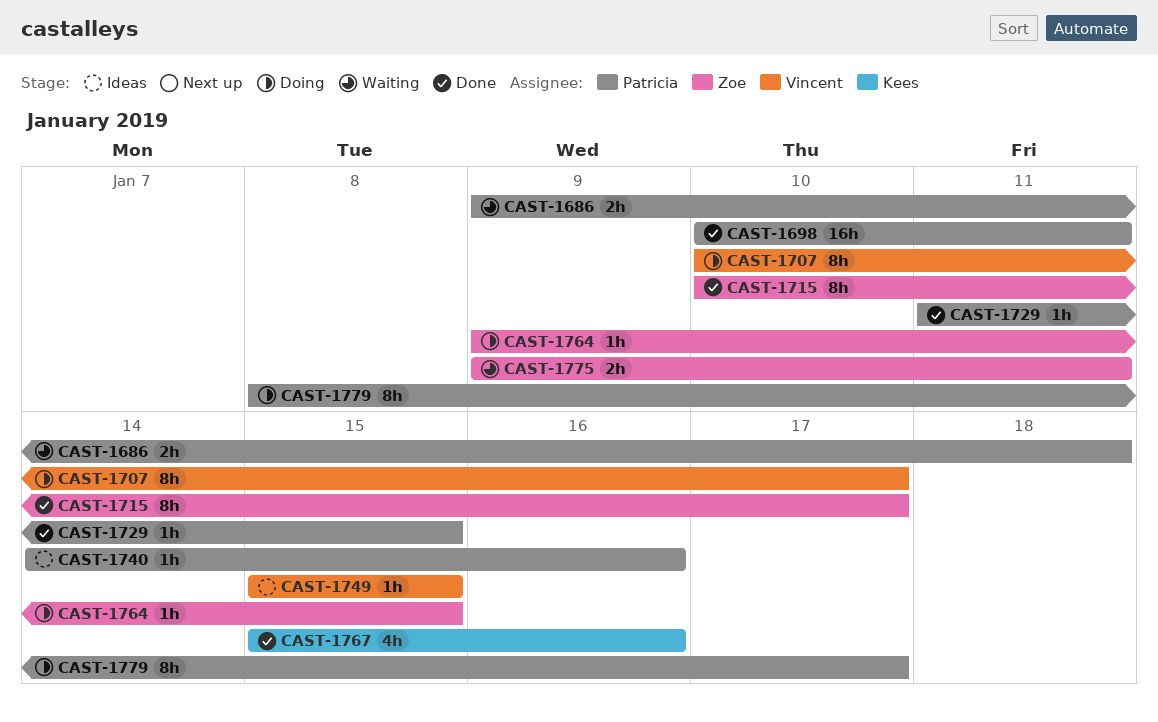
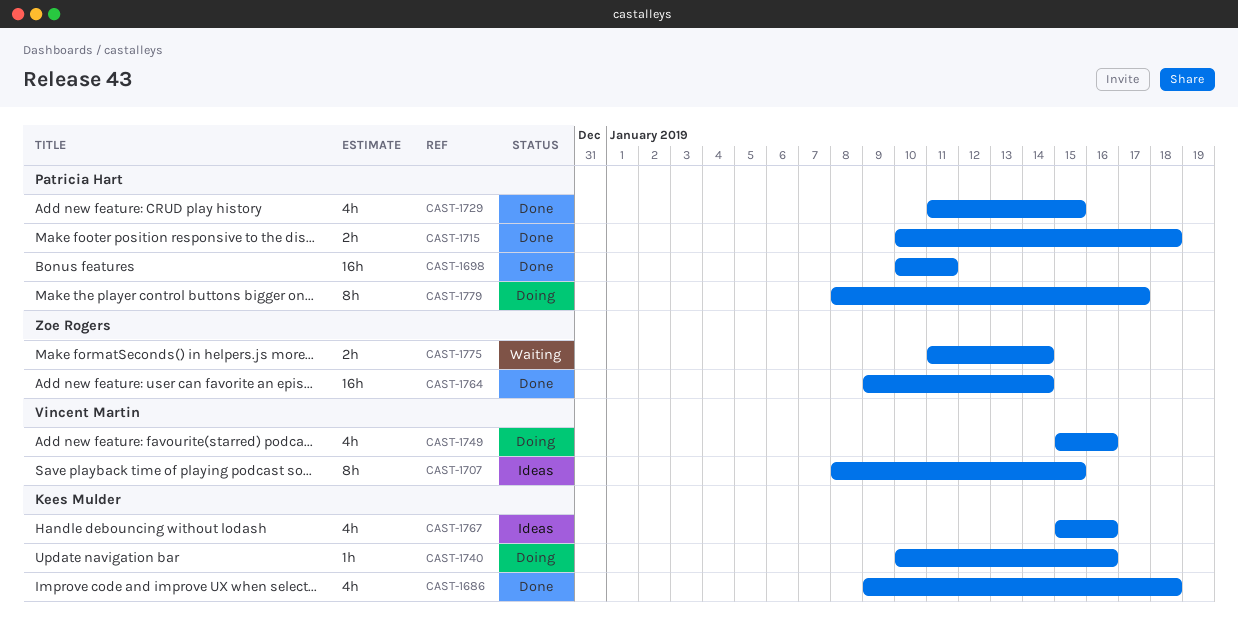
CAST-1686, status: Waiting -> Done
CAST-1686, owner: Patricia Hart -> Kees Mulder
CAST-1686, estimate: 2h -> 4h
CAST-1707, status: Doing -> Ideas
CAST-1707, start: Jan 10 -> Jan 8
CAST-1707, due: Jan 17 -> Jan 15
CAST-1715, owner: Zoe Rogers -> Patricia Hart
CAST-1715, estimate: 8h -> 2h
CAST-1715, due: Jan 17 -> Jan 18
CAST-1729, estimate: 1h -> 4h
CAST-1740, status: Ideas -> Doing
CAST-1740, owner: Patricia Hart -> Kees Mulder
CAST-1740, start: Jan 14 -> Jan 10
CAST-1749, status: Ideas -> Doing
CAST-1749, estimate: 1h -> 4h
CAST-1749, due: Jan 15 -> Jan 16
CAST-1764, status: Doing -> Done
CAST-1764, estimate: 1h -> 16h
CAST-1764, due: Jan 15 -> Jan 14
CAST-1767, status: Done -> Ideas
CAST-1775, start: Jan 9 -> Jan 11
CAST-1775, due: Jan 11 -> Jan 14

